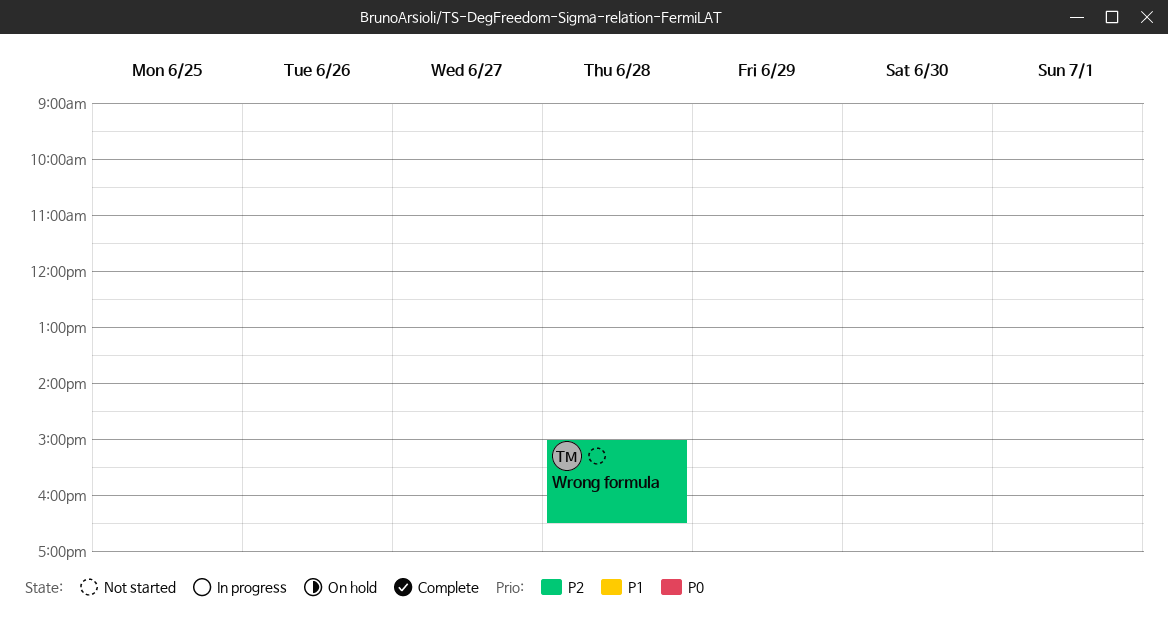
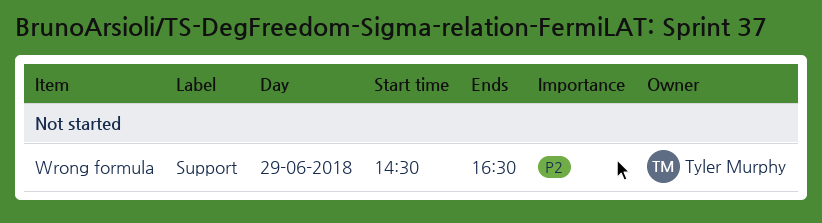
Wrong formula, day: Jun 28 -> Jun 29
Wrong formula, begins: 15:00 -> 14:30

